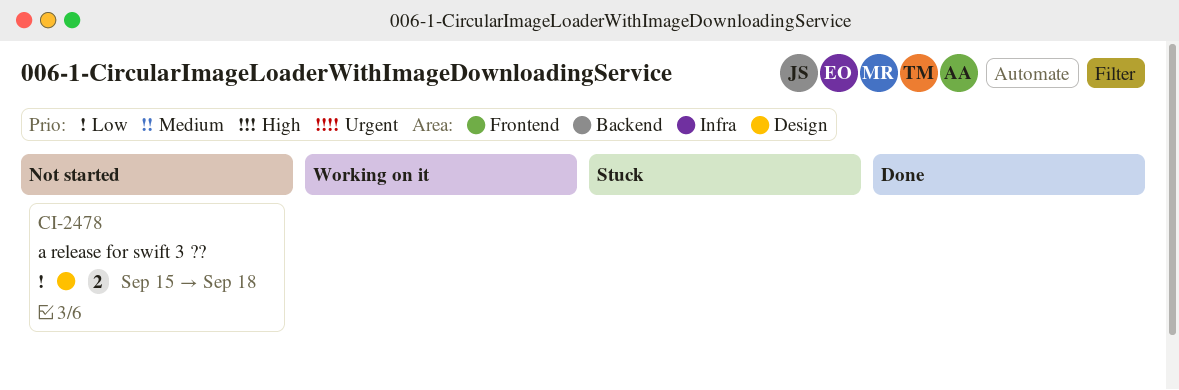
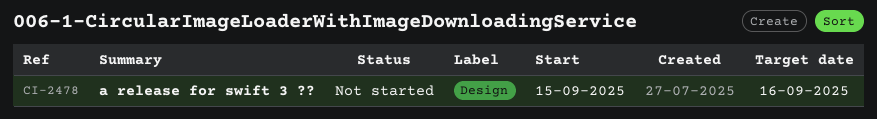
CI-2478, due: Sep 18 -> Sep 16

